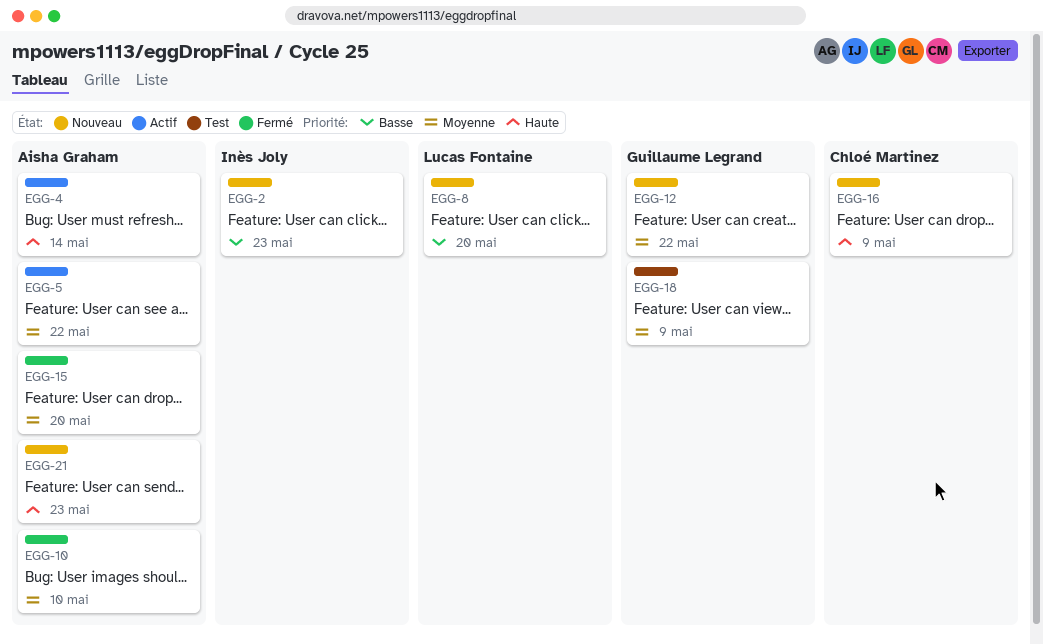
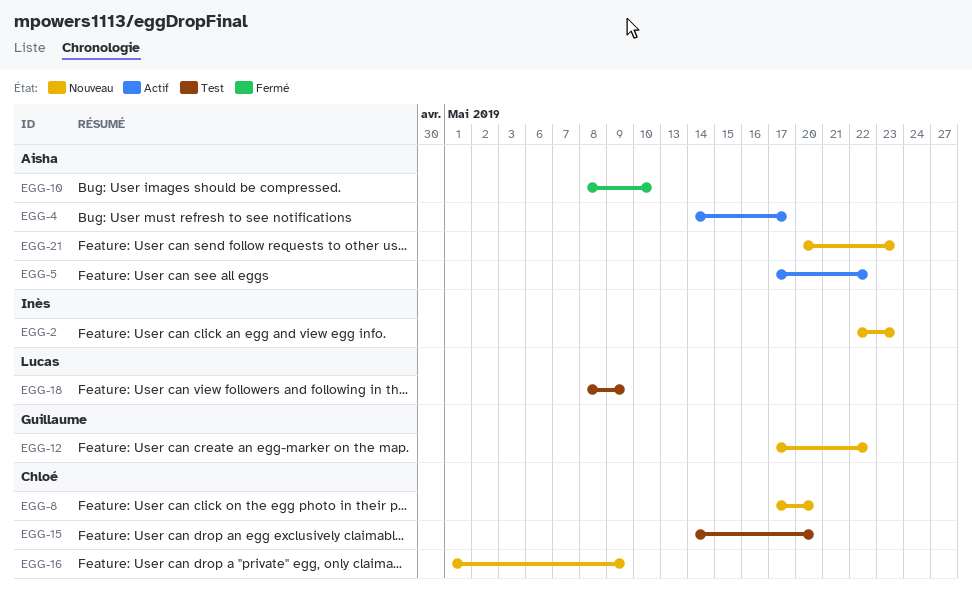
EGG-4, due: May 14 -> May 17
EGG-8, owner: Lucas Fontaine -> Chloé Martinez
EGG-15, status: Fermé -> Test
EGG-15, owner: Aisha Graham -> Chloé Martinez
EGG-18, owner: Guillaume Legrand -> Lucas Fontaine

